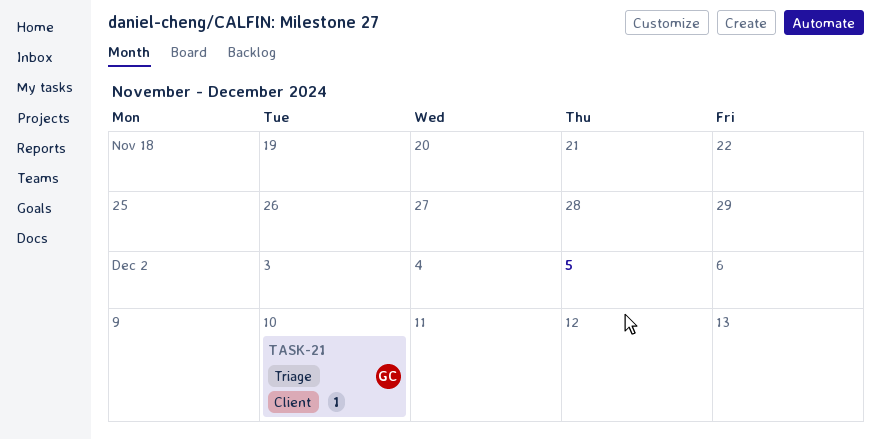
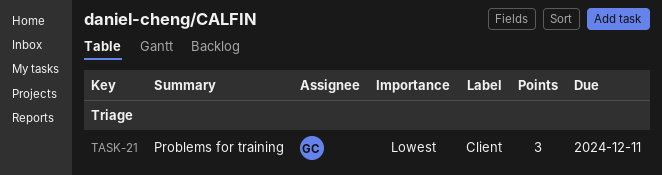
TASK-21, estimate: 1 -> 3
TASK-21, due: Dec 10 -> Dec 11

